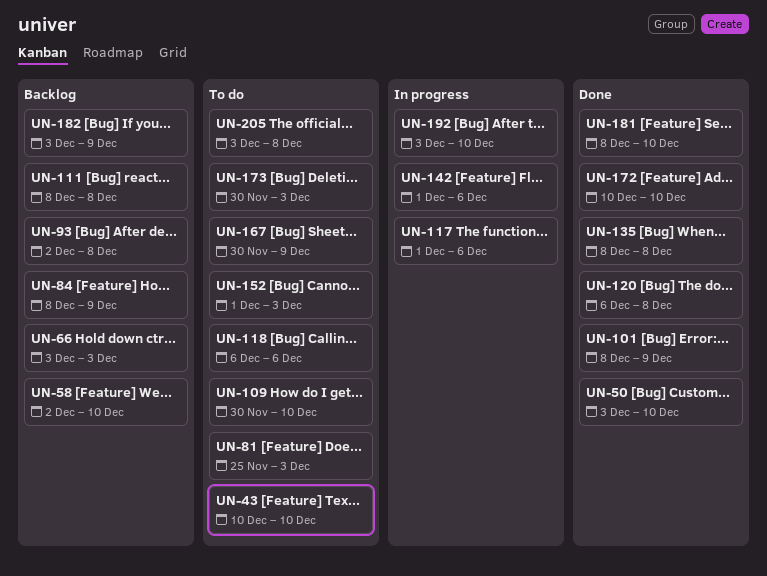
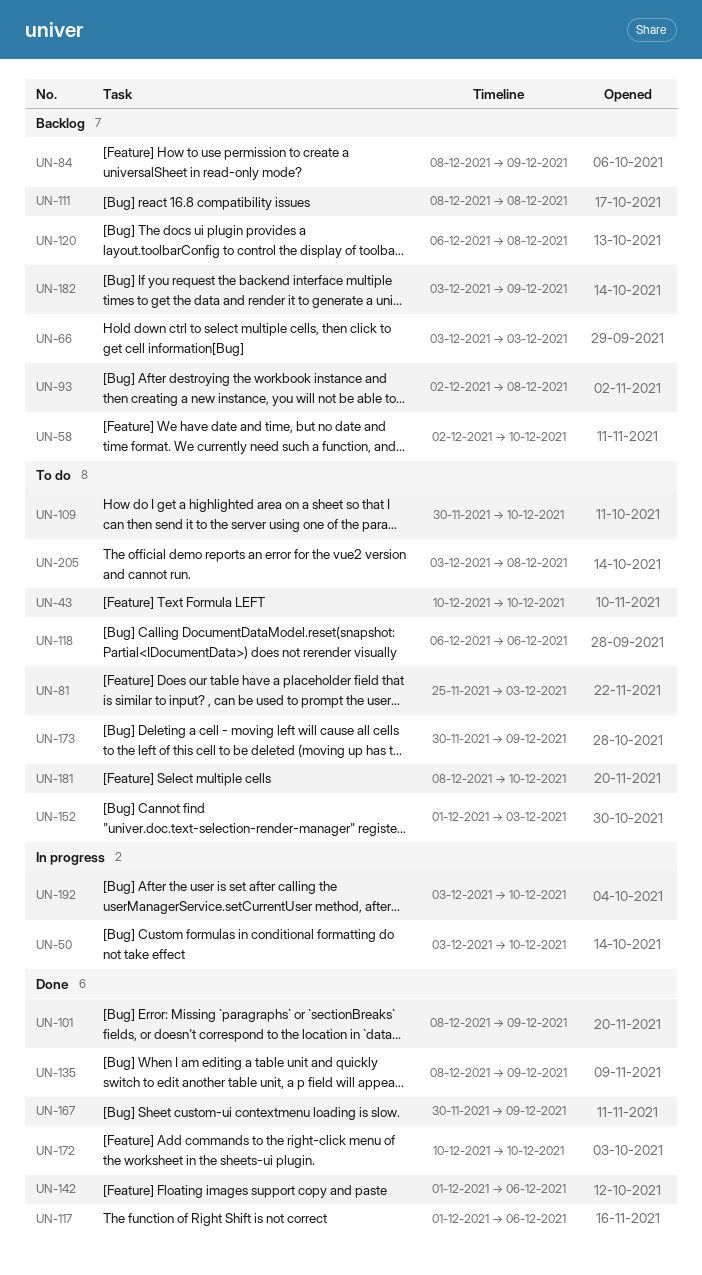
UN-50, status: Done -> In progress
UN-117, status: In progress -> Done
UN-120, status: Done -> Backlog
UN-135, due: Dec 8 -> Dec 9
UN-142, status: In progress -> Done
UN-167, status: To do -> Done
UN-173, due: Dec 3 -> Dec 9
UN-181, status: Done -> To do

